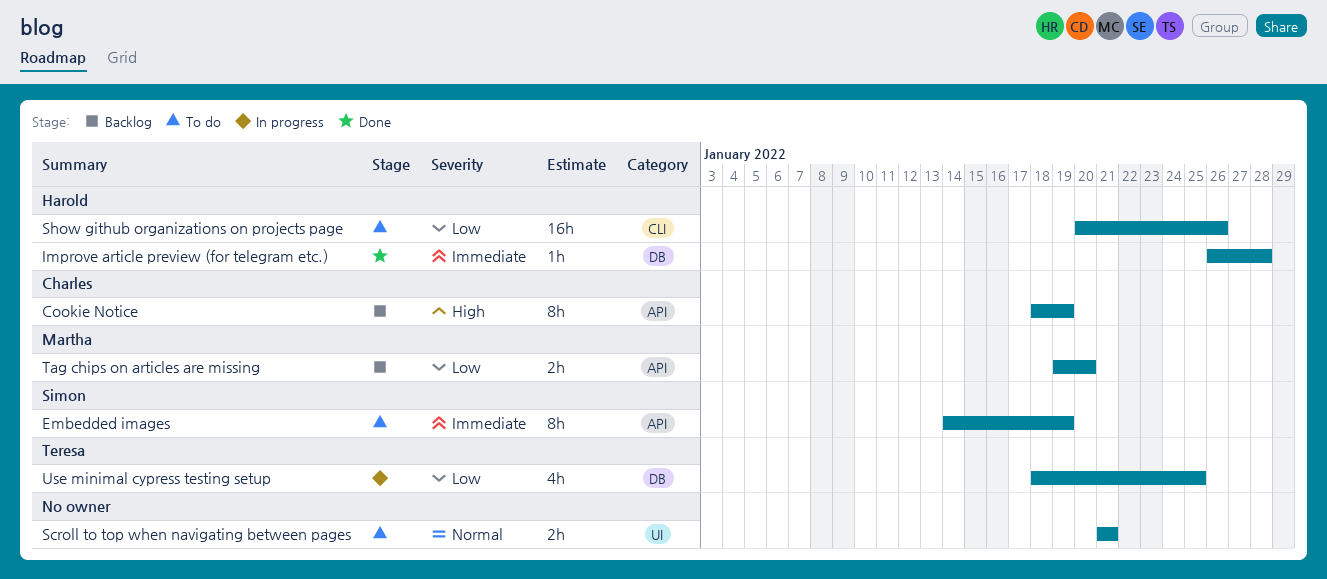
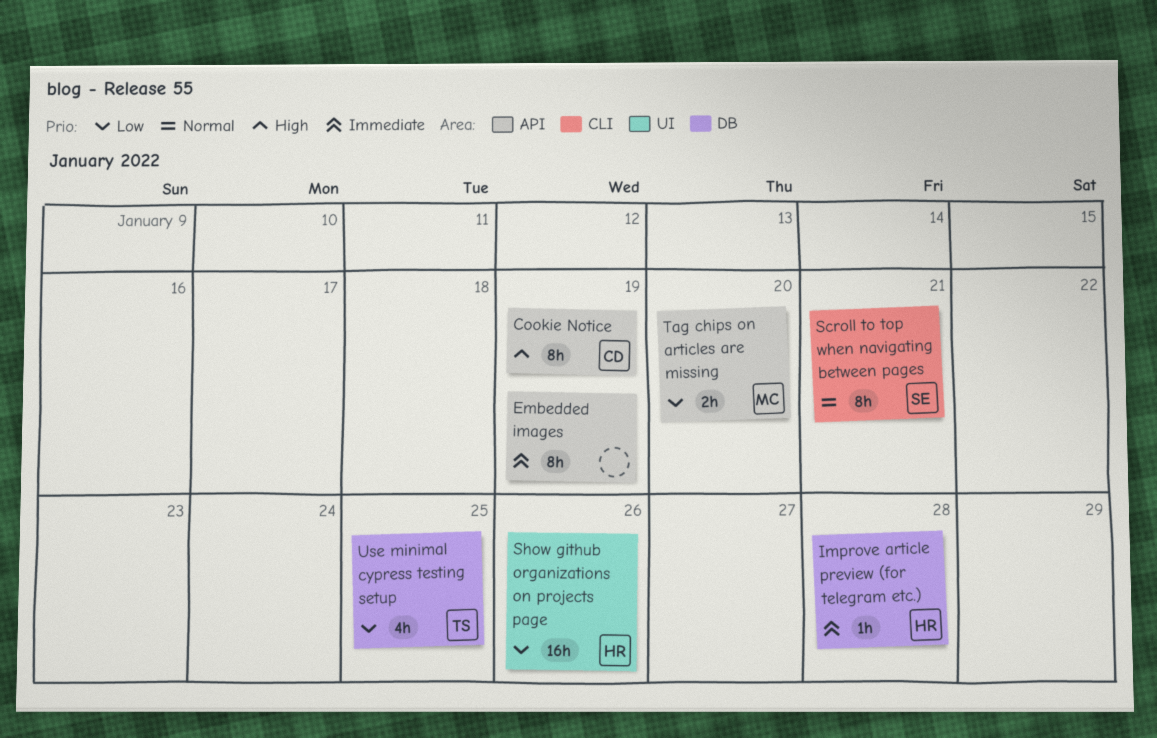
Embedded images, owner: Simon -> none
Scroll to top when navigating between pages, owner: none -> Simon
Scroll to top when navigating between pages, label: UI -> CLI
Scroll to top when navigating between pages, estimate: 2h -> 8h
Show github organizations on projects page, label: CLI -> UI

